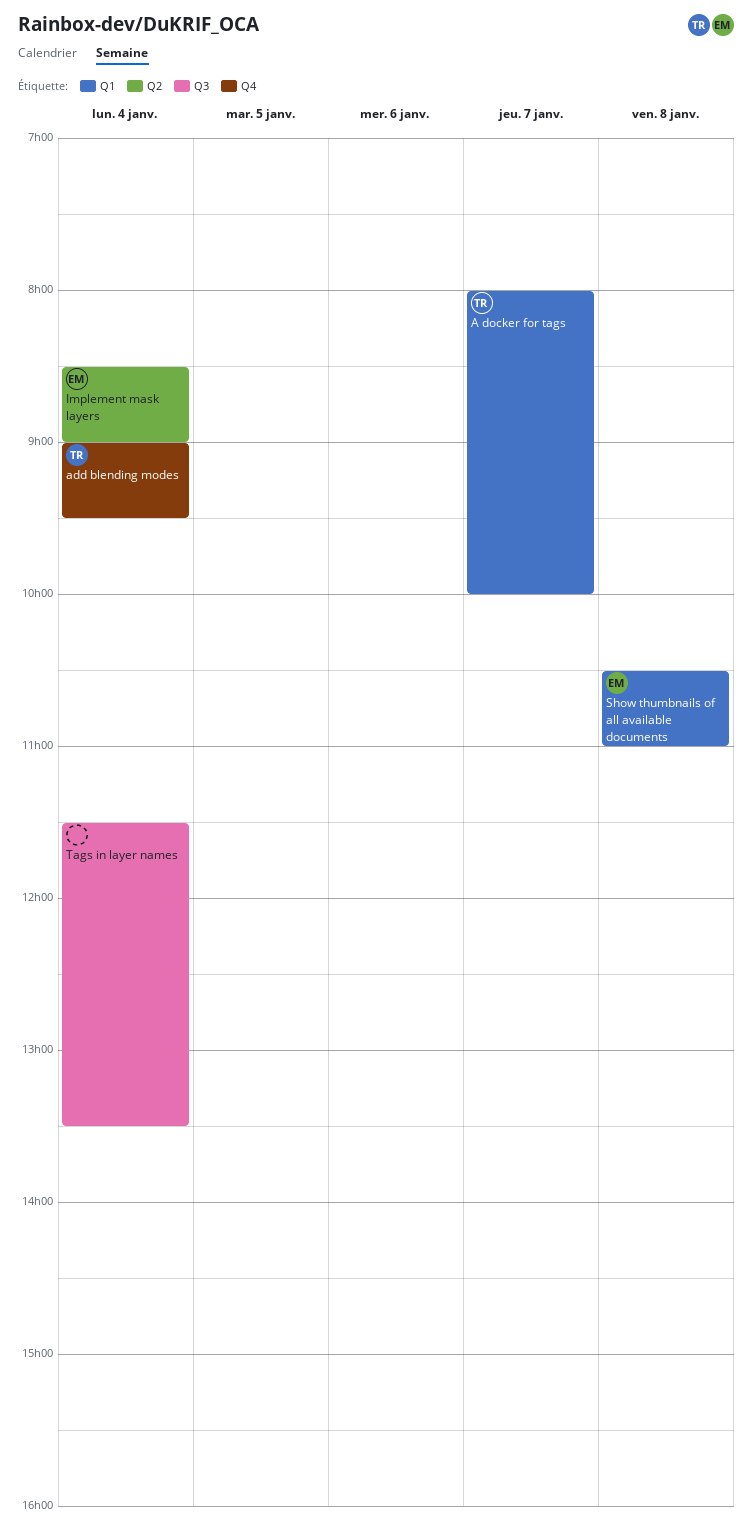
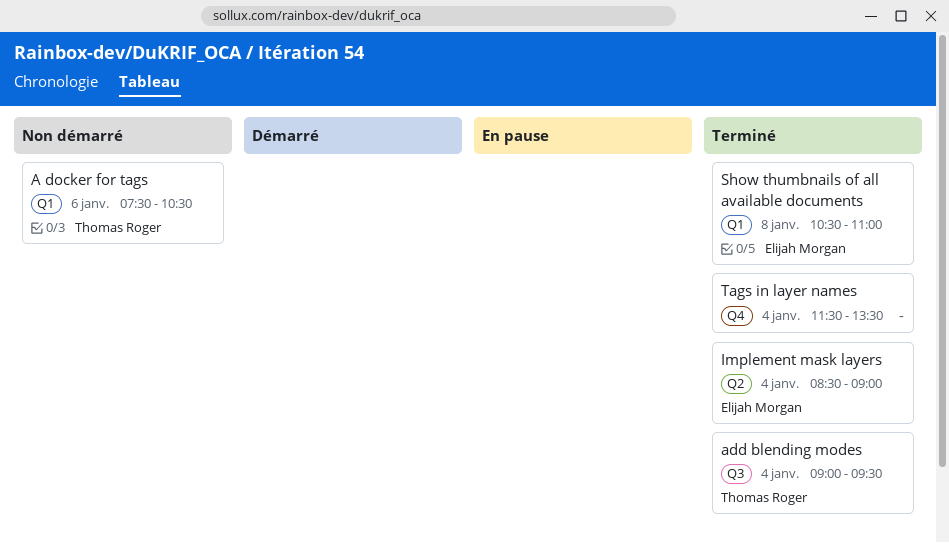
A docker for tags, day: Jan 7 -> Jan 6
A docker for tags, begins: 08:00 -> 07:30
A docker for tags, ends: 10:00 -> 10:30
add blending modes, label: Q4 -> Q3
Tags in layer names, label: Q3 -> Q4

